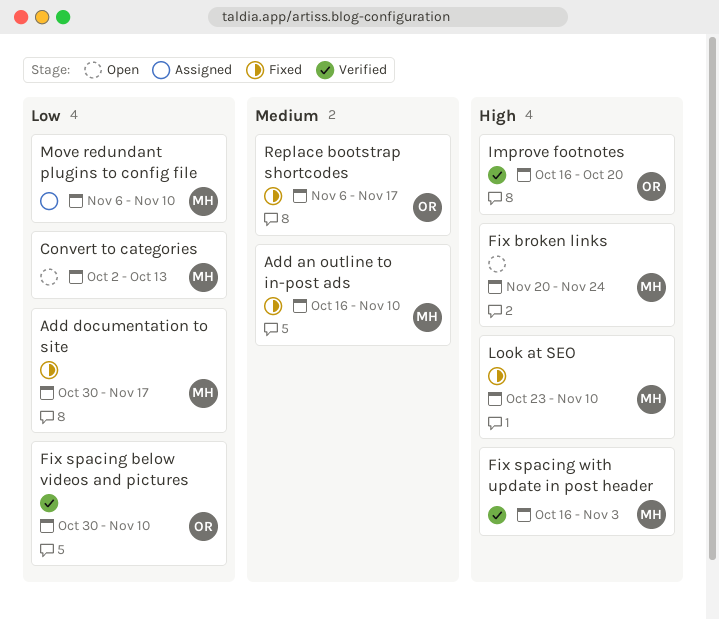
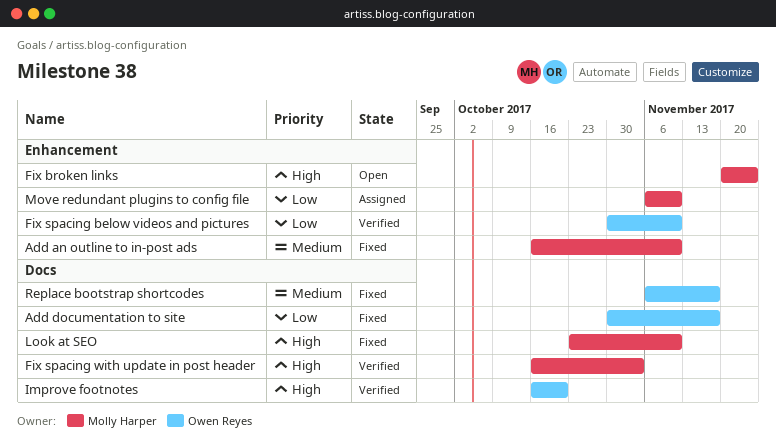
Add documentation to site, owner: Molly Harper -> Owen Reyes
Convert to categories: present -> none

